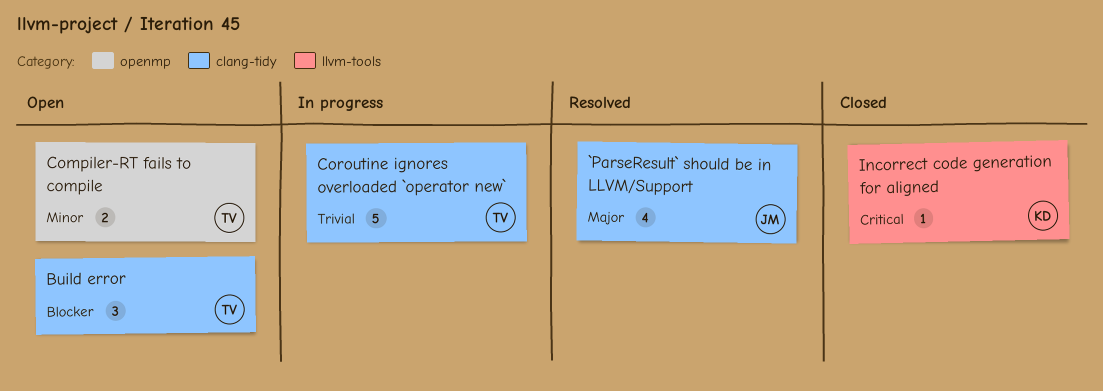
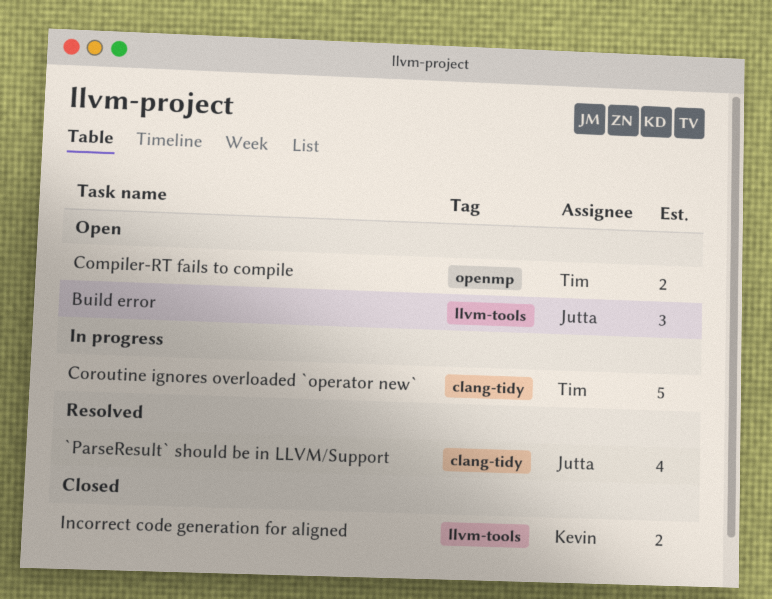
Build error, owner: Tim -> Jutta
Build error, label: clang-tidy -> llvm-tools
Incorrect code generation for aligned, estimate: 1 -> 2

